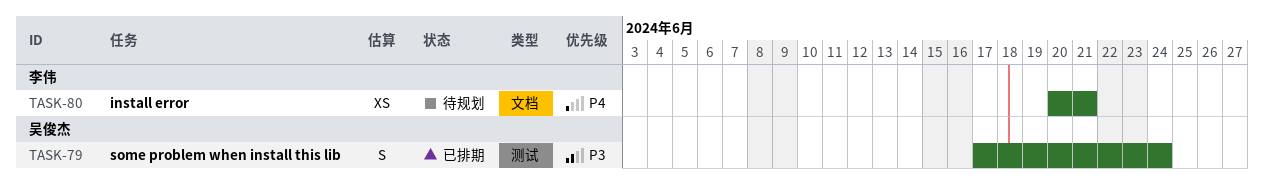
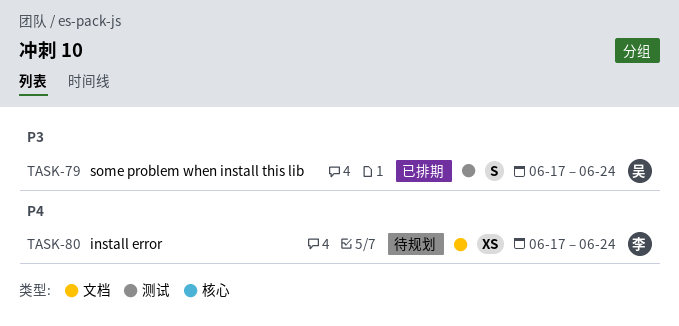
TASK-80, start: Jun 20 -> Jun 17
TASK-80, due: Jun 21 -> Jun 24

